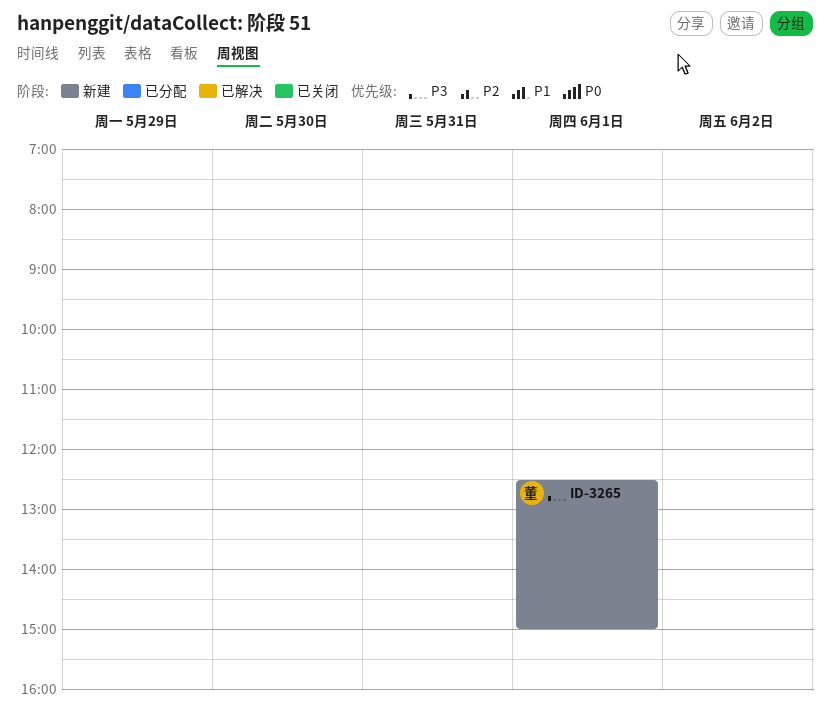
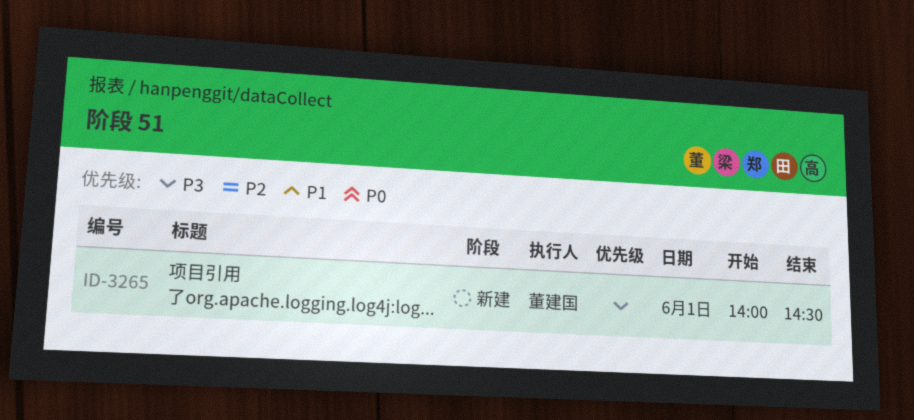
ID-3265, begins: 12:30 -> 14:00
ID-3265, ends: 15:00 -> 14:30

